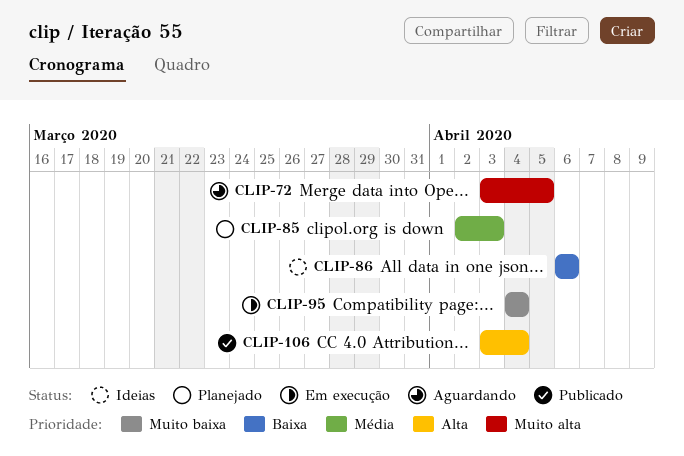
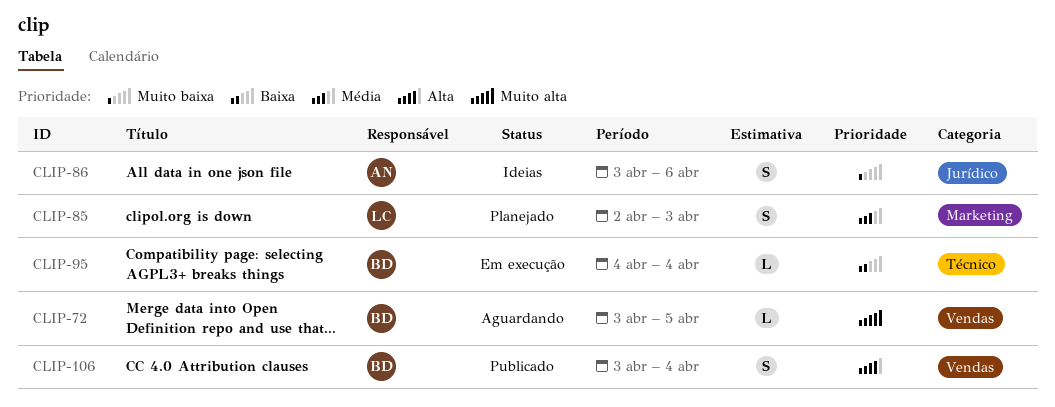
CLIP-86, priority: Baixa -> Muito baixa
CLIP-86, start: Apr 6 -> Apr 3
CLIP-95, priority: Muito baixa -> Baixa

